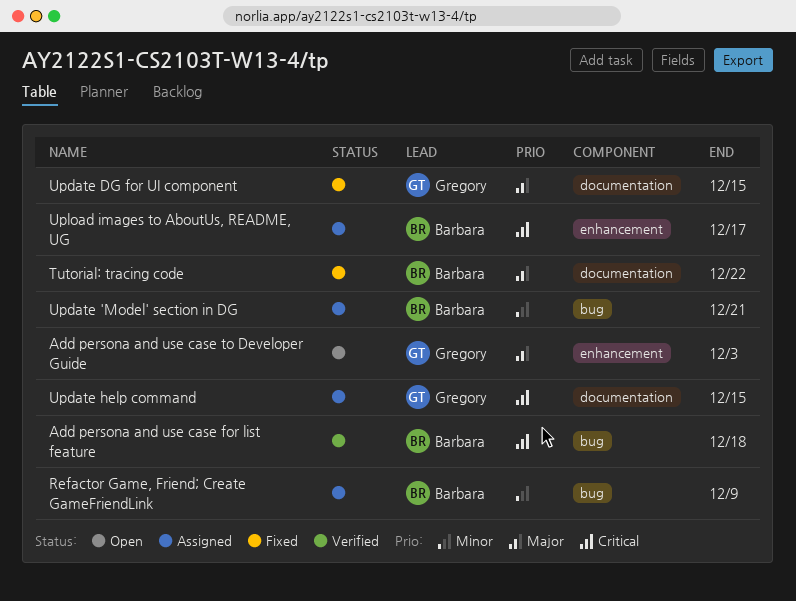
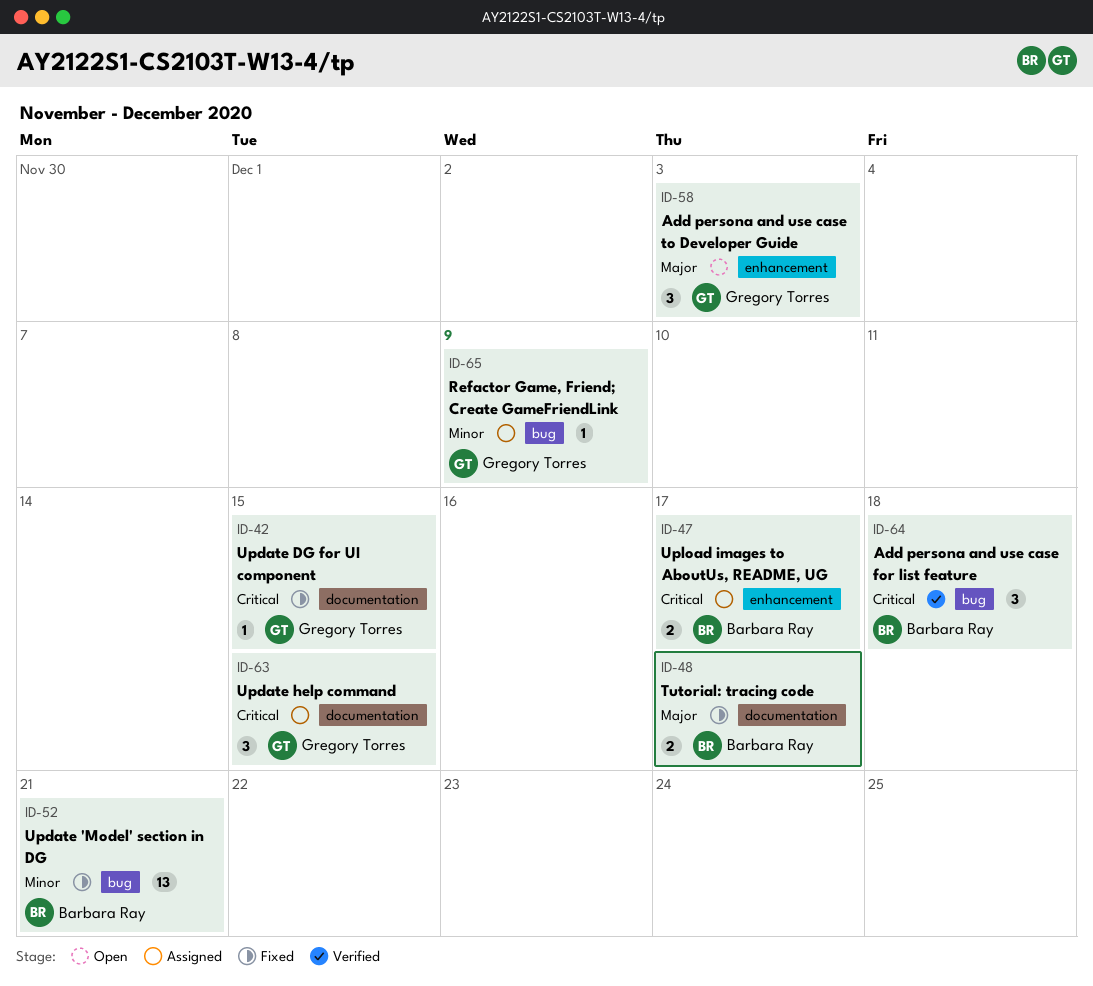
Refactor Game, Friend; Create GameFriendLink, owner: Barbara Ray -> Gregory Torres
Tutorial: tracing code, due: Dec 22 -> Dec 17
Update 'Model' section in DG, status: Assigned -> Fixed
Update DG for UI component, priority: Major -> Critical

